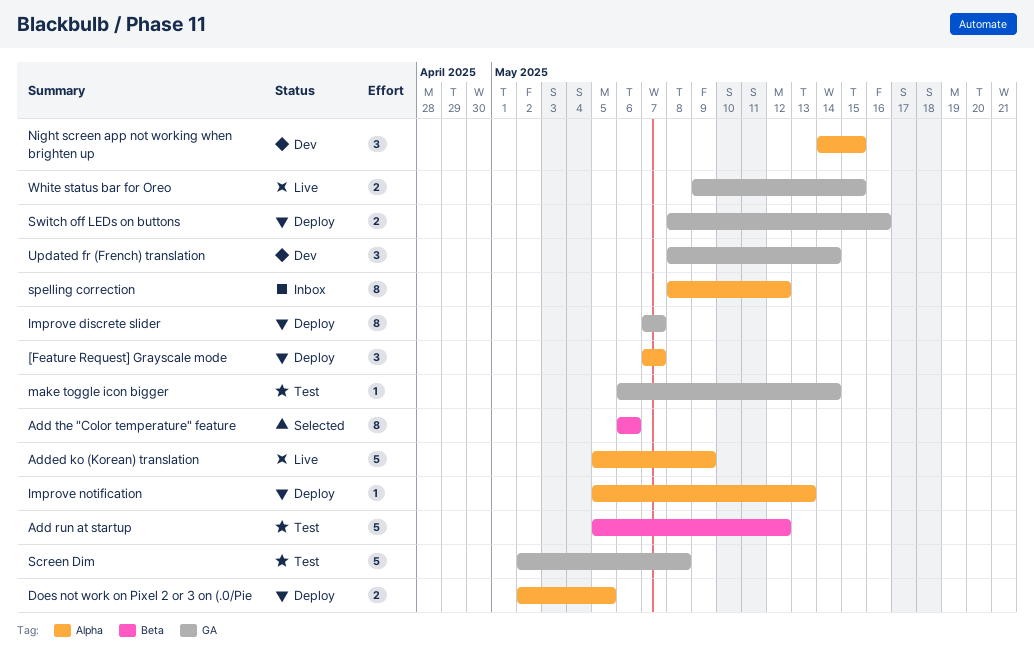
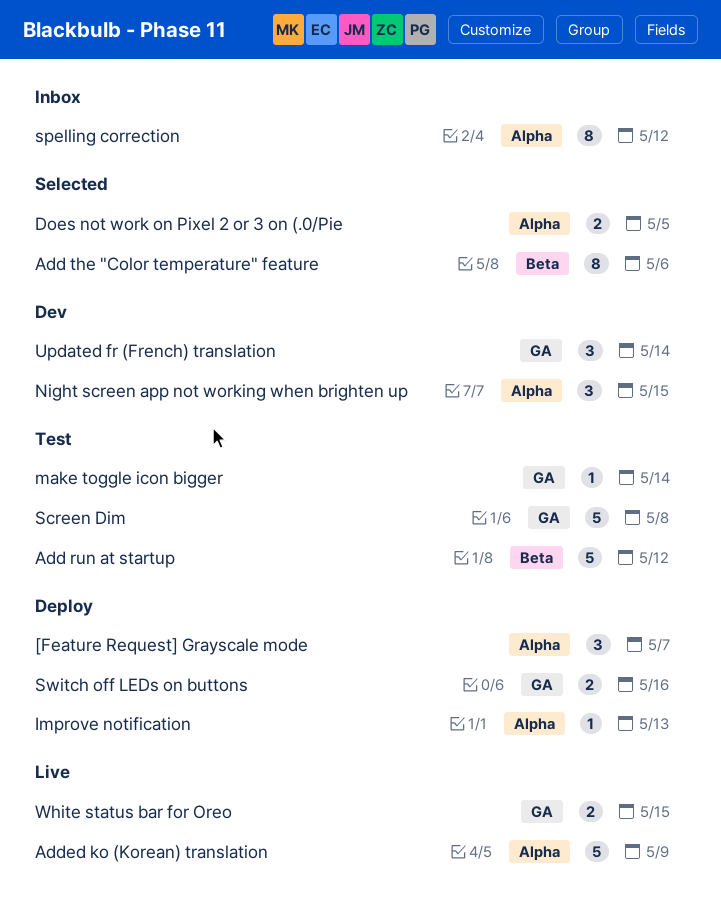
Does not work on Pixel 2 or 3 on (.0/Pie, status: Deploy -> Selected
Improve discrete slider: present -> none

